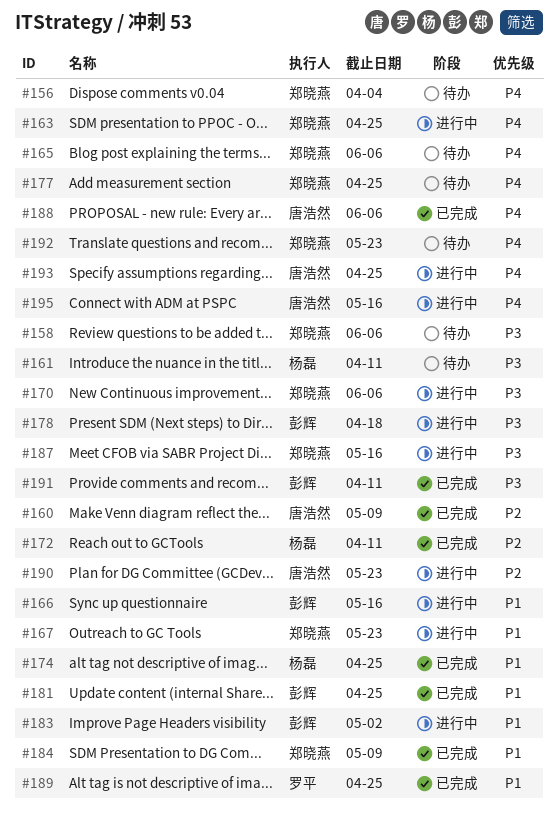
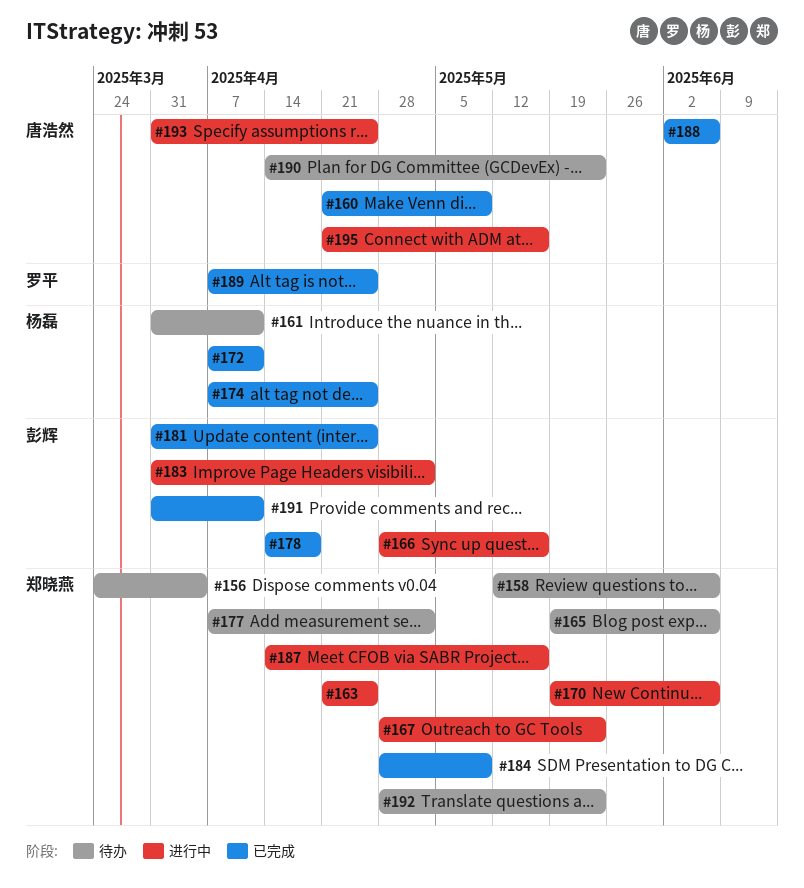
#177, due: Apr 25 -> May 2
#178, status: 进行中 -> 已完成
#190, status: 进行中 -> 待办

